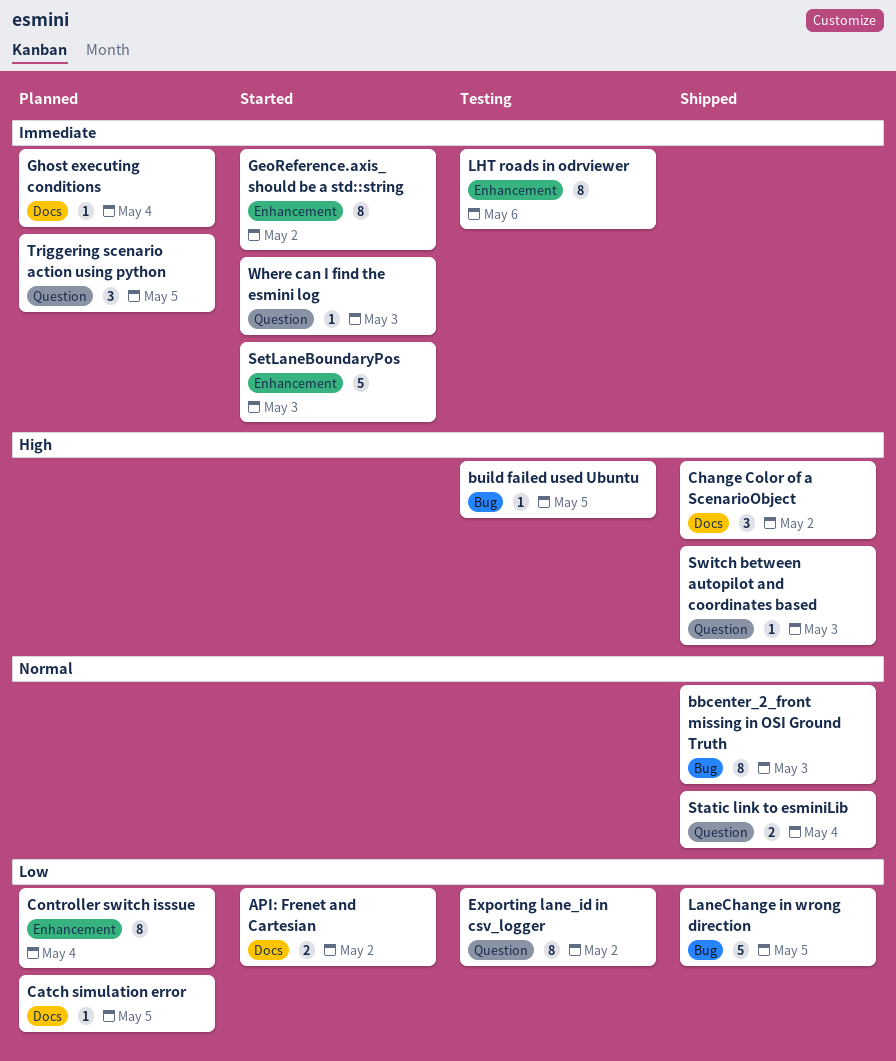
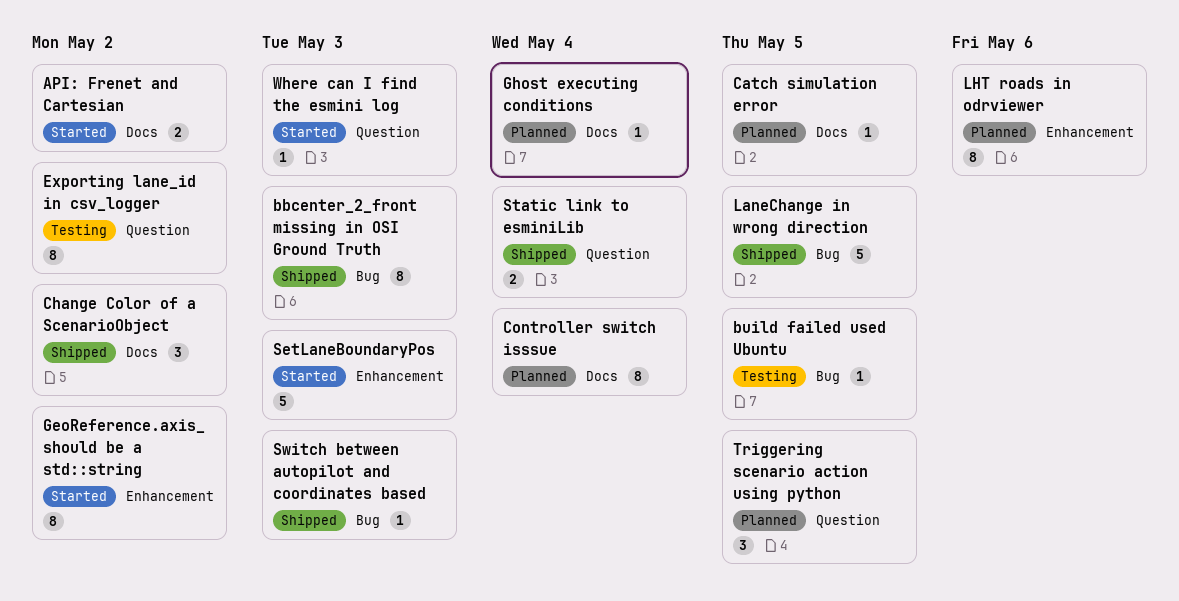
Controller switch isssue, label: Enhancement -> Docs
LHT roads in odrviewer, status: Testing -> Planned
Switch between autopilot and coordinates based, label: Question -> Bug

